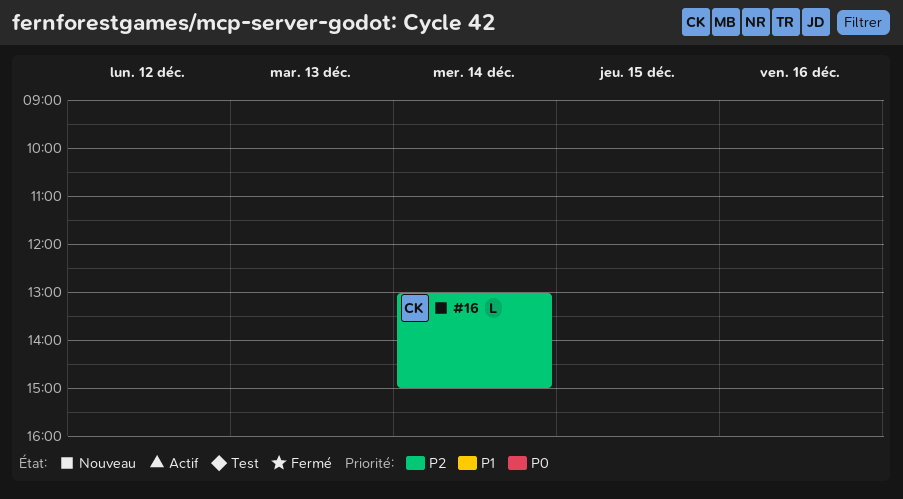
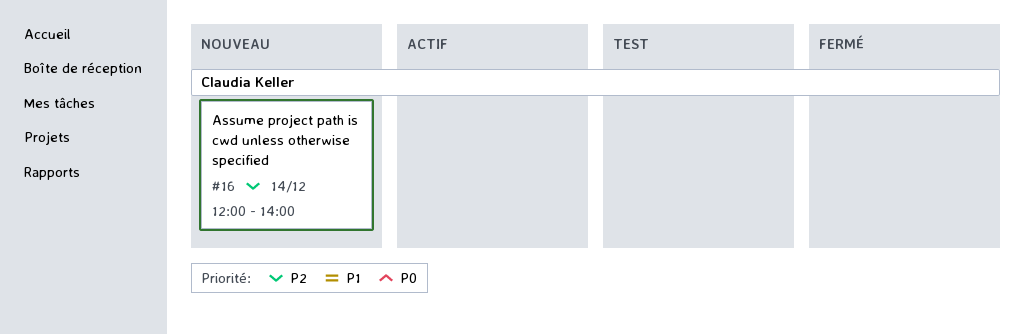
#16, begins: 13:00 -> 12:00
#16, ends: 15:00 -> 14:00

